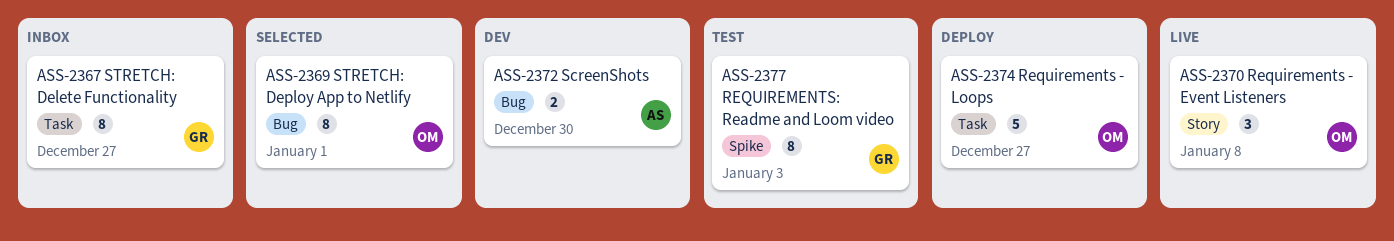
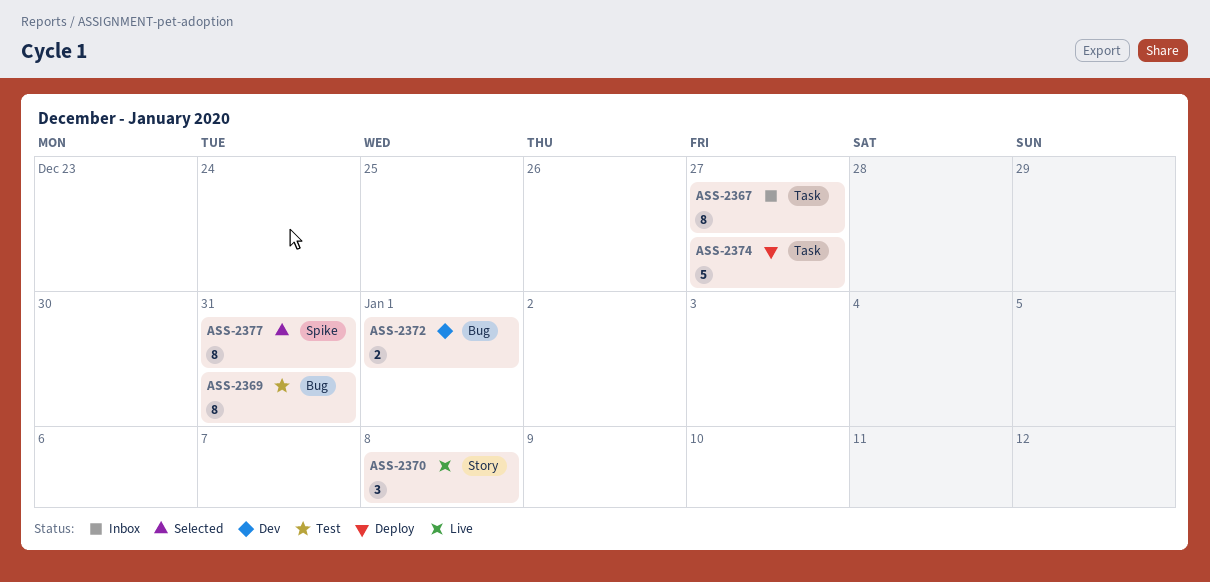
ASS-2369, status: Selected -> Test
ASS-2369, due: Jan 1 -> Dec 31
ASS-2372, due: Dec 30 -> Jan 1
ASS-2377, status: Test -> Selected
ASS-2377, due: Jan 3 -> Dec 31

